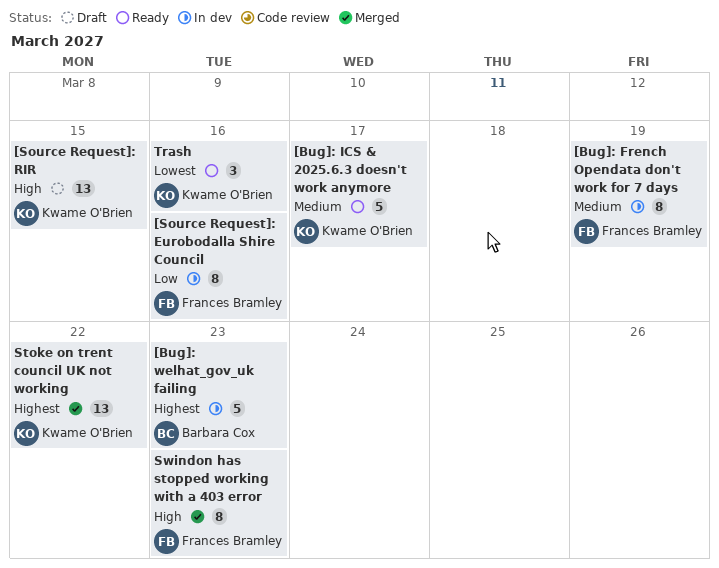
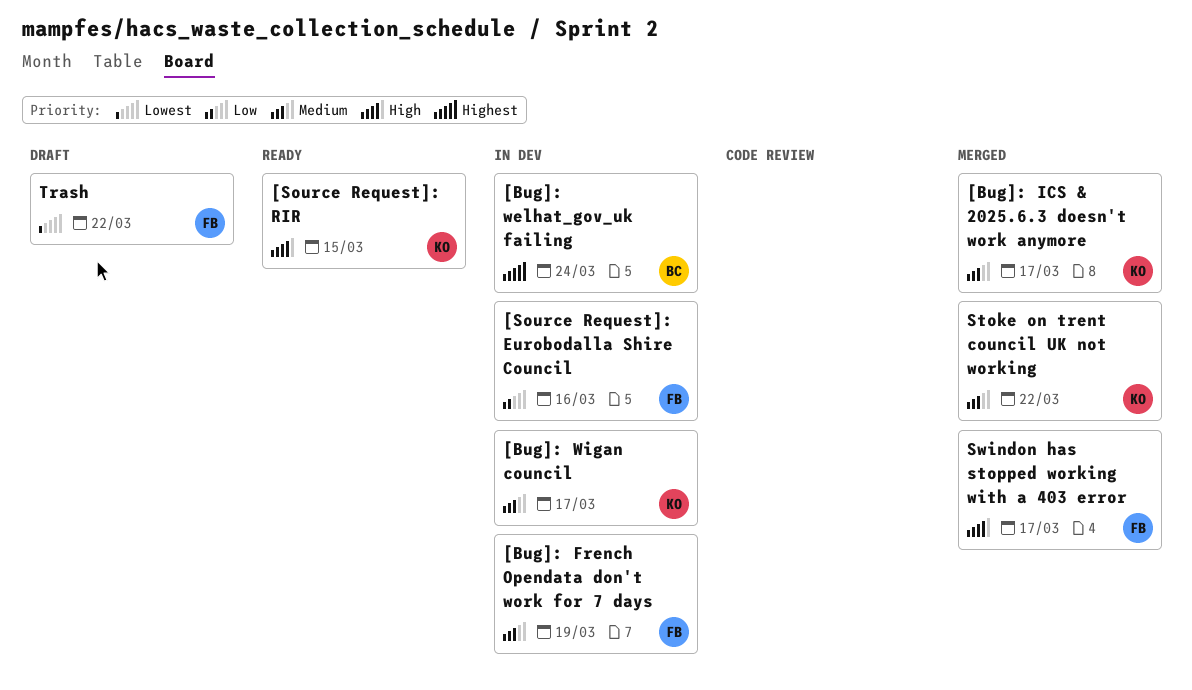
[Bug]: ICS & 2025.6.3 doesn't work anymore, status: Ready -> Merged
[Bug]: welhat_gov_uk failing, due: Mar 23 -> Mar 24
[Bug]: Wigan council: none -> present
[Source Request]: RIR, status: Draft -> Ready
Stoke on trent council UK not working, priority: Highest -> Medium
Swindon has stopped working with a 403 error, due: Mar 23 -> Mar 17
Trash, status: Ready -> Draft
Trash, owner: Kwame O'Brien -> Frances Bramley
Trash, due: Mar 16 -> Mar 22

